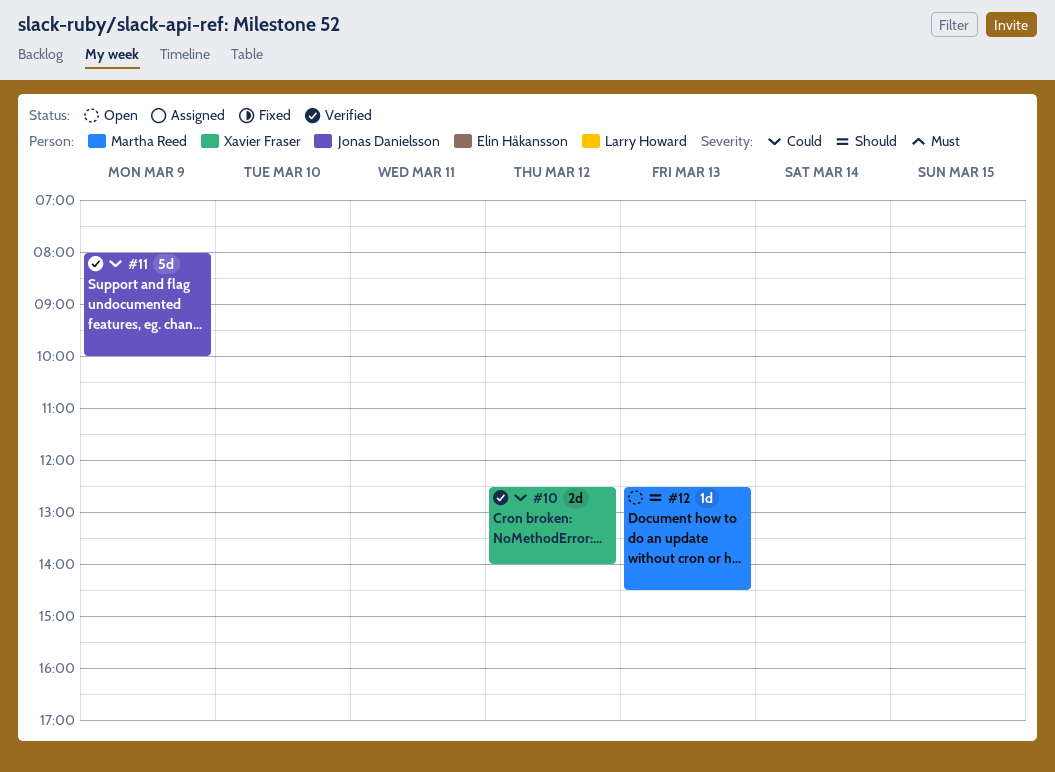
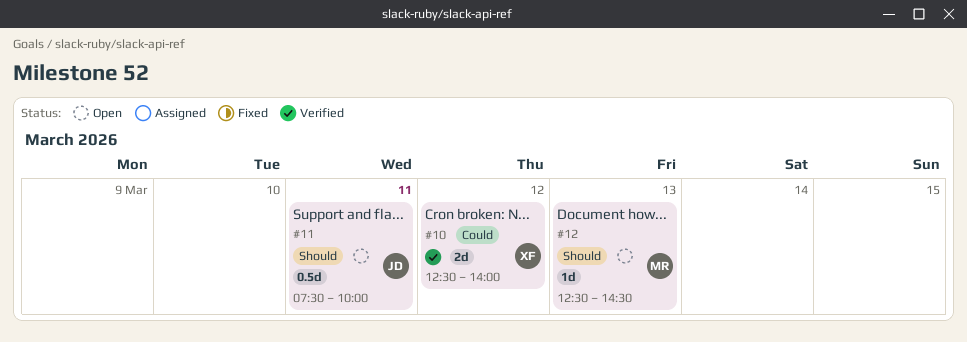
#11, status: Verified -> Open
#11, priority: Could -> Should
#11, estimate: 5d -> 0.5d
#11, day: Mar 9 -> Mar 11
#11, begins: 08:00 -> 07:30

